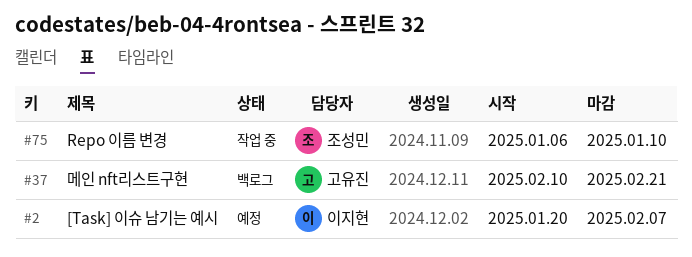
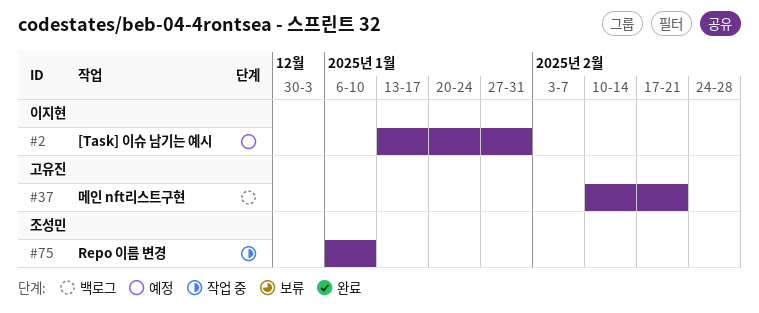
#2, start: Jan 20 -> Jan 13
#2, due: Feb 7 -> Jan 31

